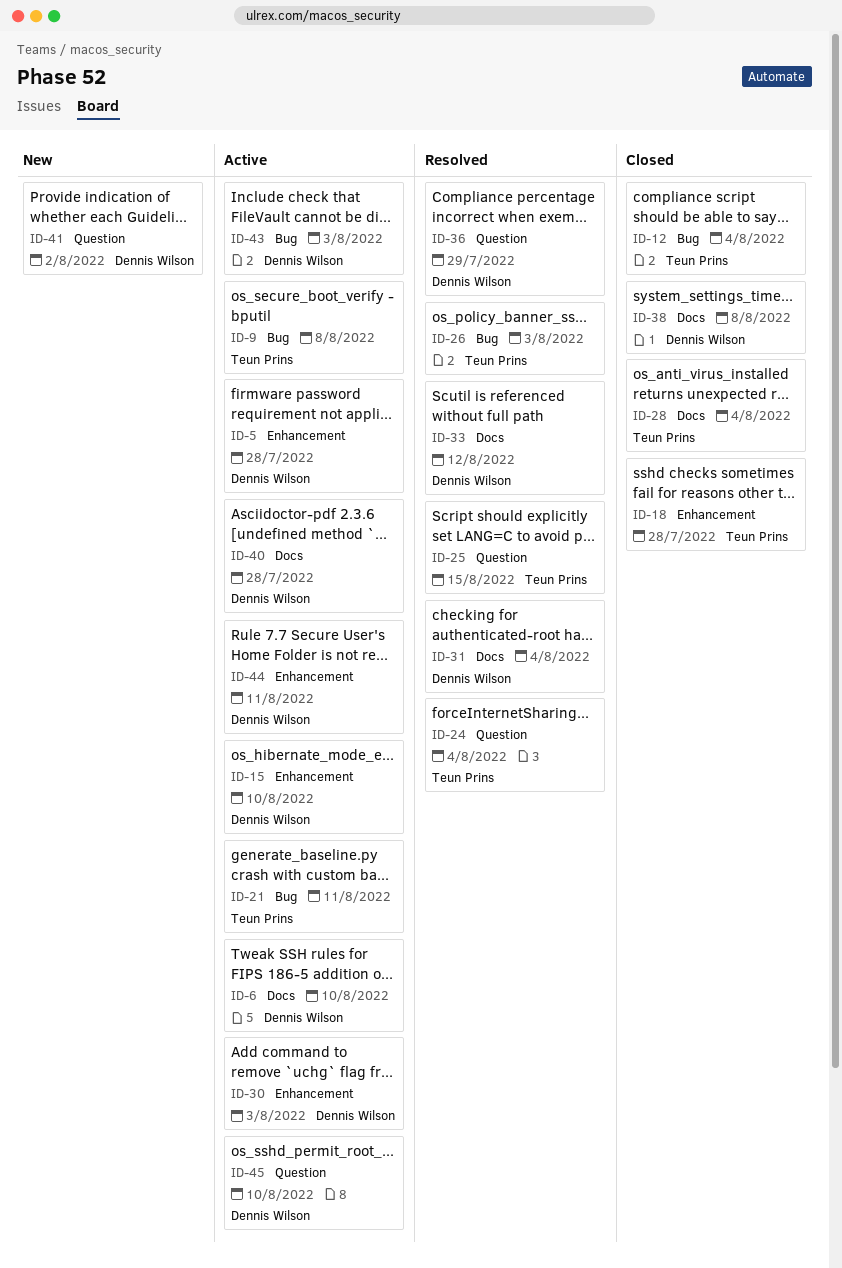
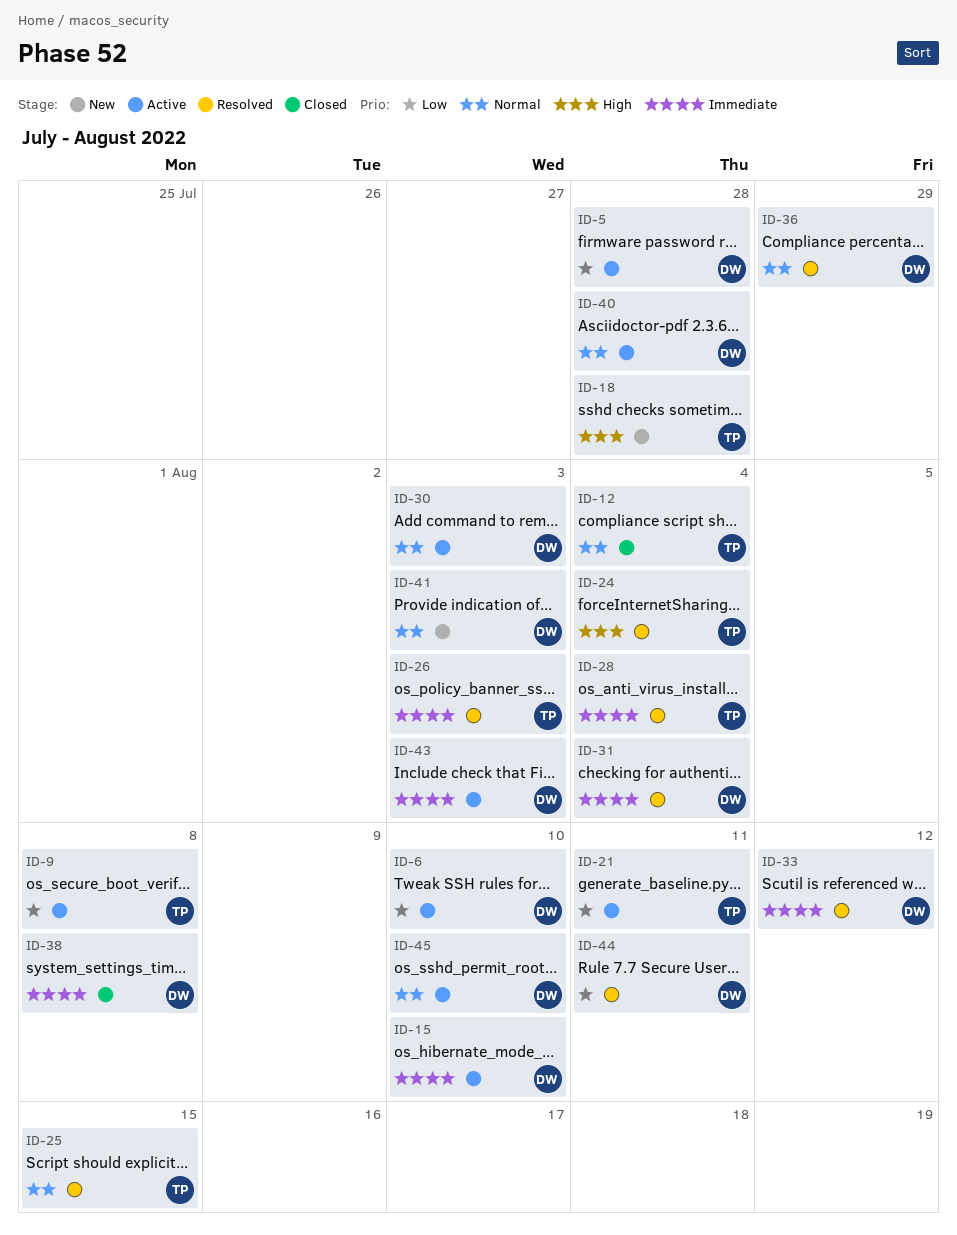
ID-18, status: Closed -> New
ID-28, status: Closed -> Resolved
ID-41, due: Aug 2 -> Aug 3
ID-44, status: Active -> Resolved

